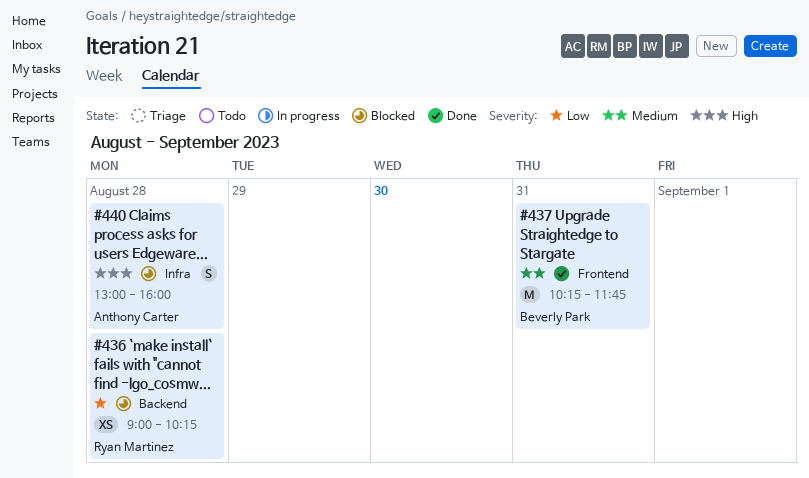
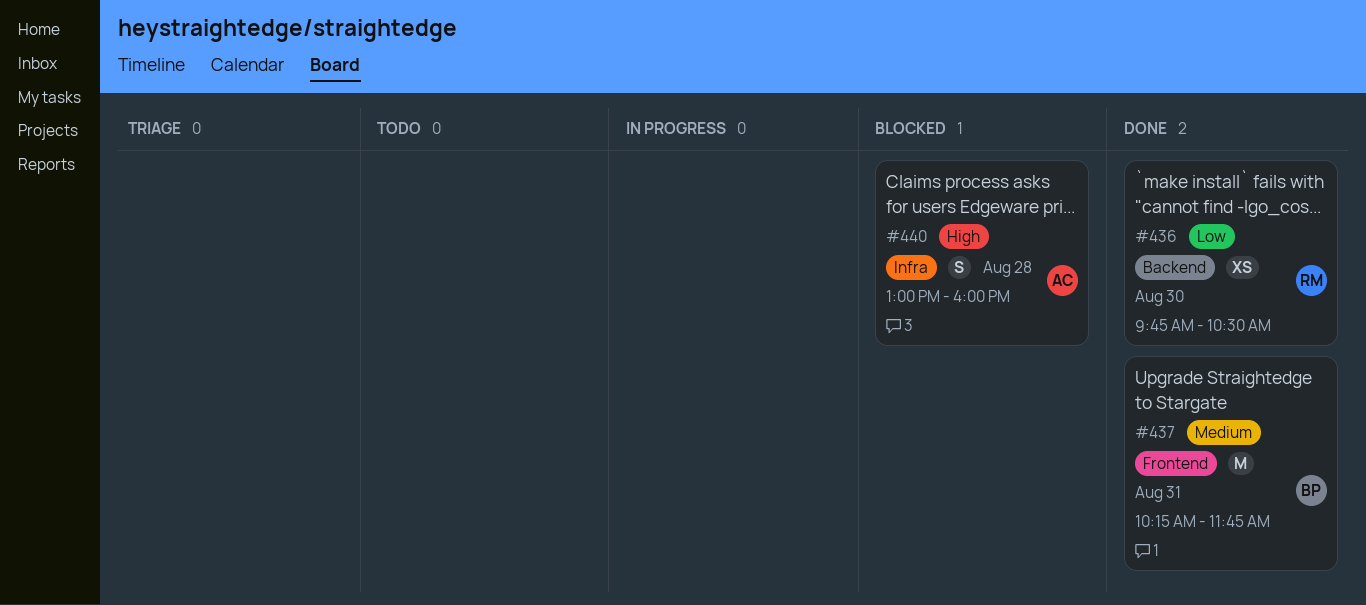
#436, status: Blocked -> Done
#436, day: Aug 28 -> Aug 30
#436, begins: 09:00 -> 09:45
#436, ends: 10:15 -> 10:30

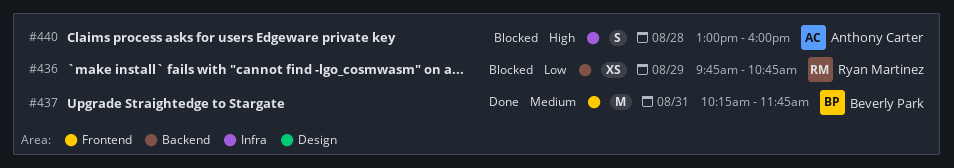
#436, status: Done -> Blocked
#436, day: Aug 30 -> Aug 29
#436, ends: 10:30 -> 10:45

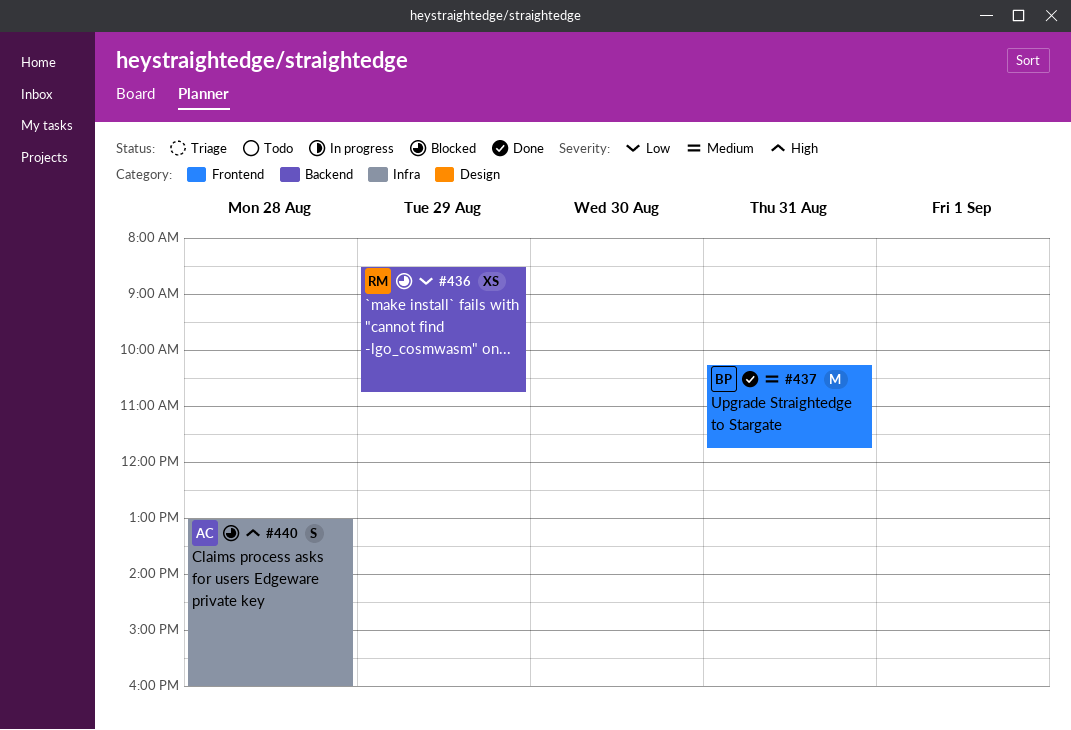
#436, begins: 09:45 -> 08:30

